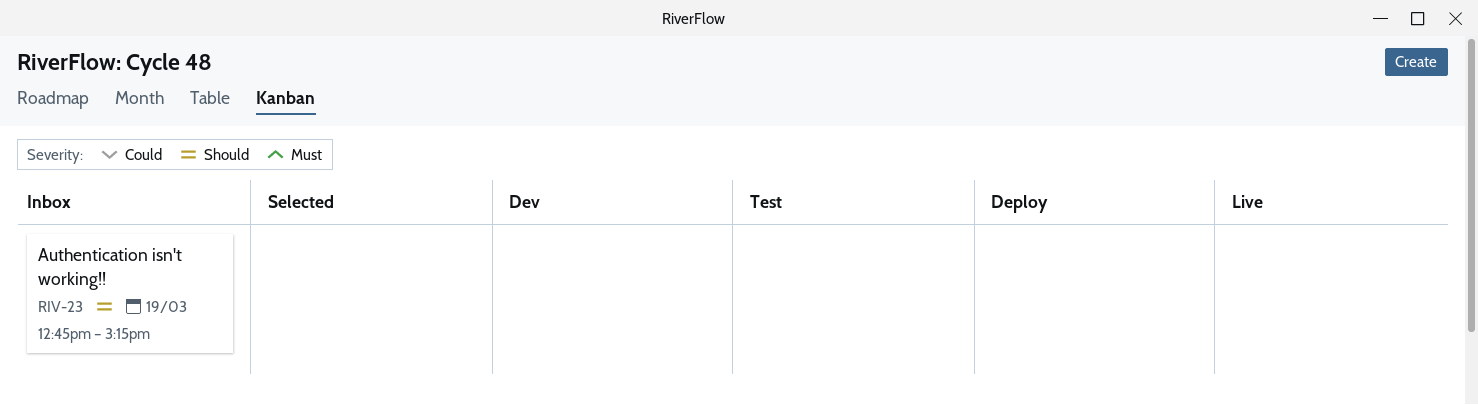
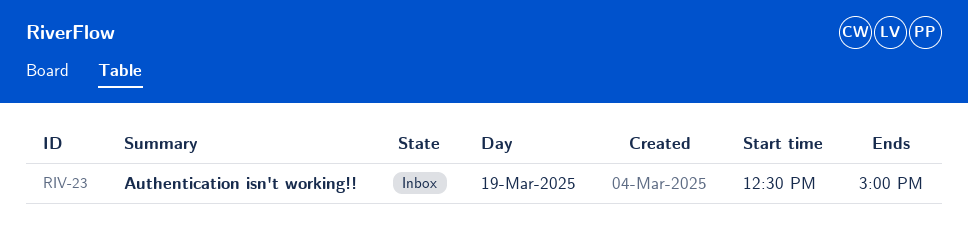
RIV-23, begins: 12:45 -> 12:30
RIV-23, ends: 15:15 -> 15:00

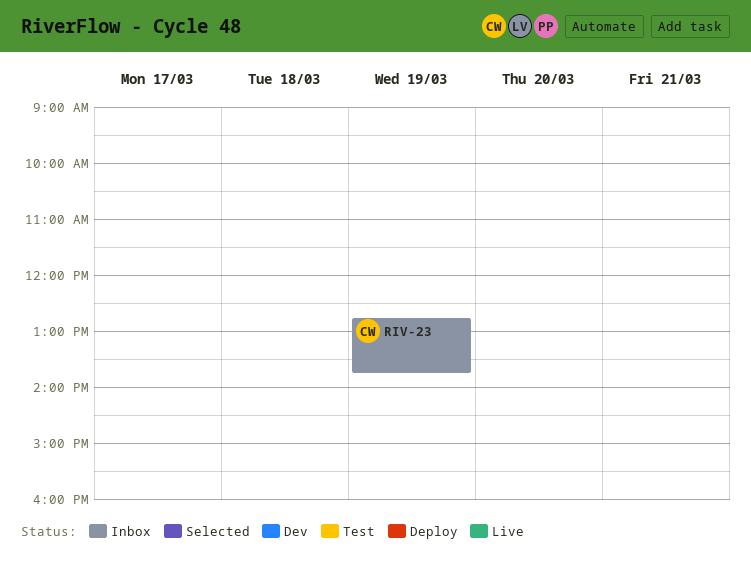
RIV-23, begins: 12:30 -> 12:45
RIV-23, ends: 15:00 -> 13:45

